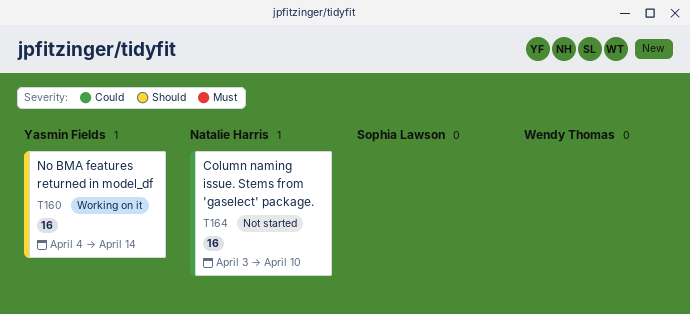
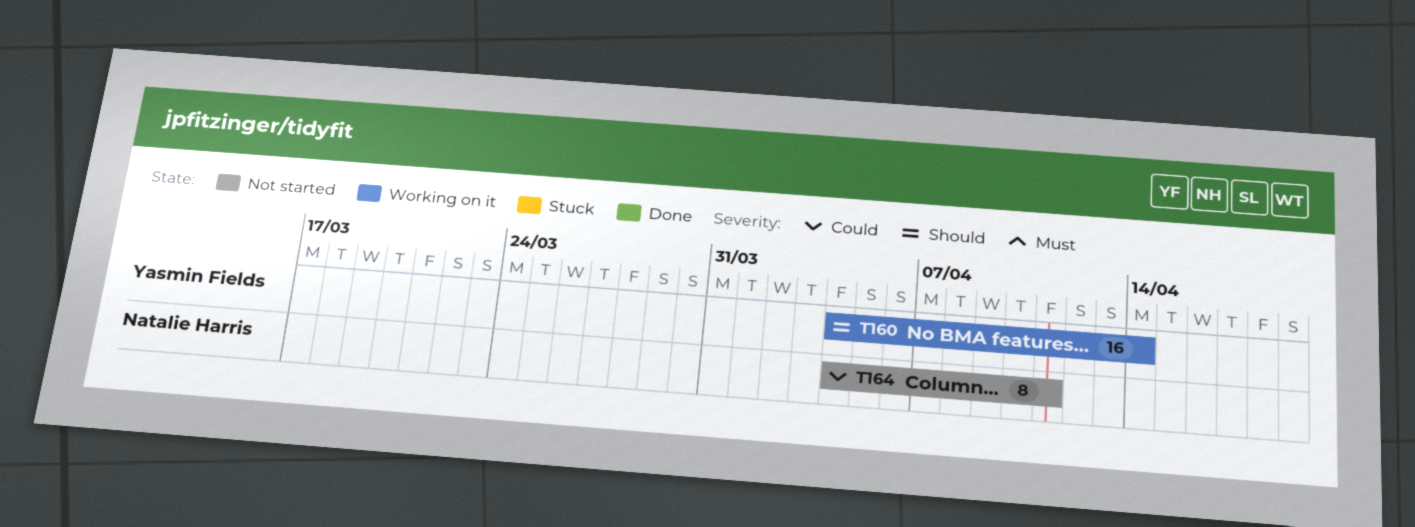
T164, estimate: 16 -> 8
T164, start: Apr 3 -> Apr 4
T164, due: Apr 10 -> Apr 11

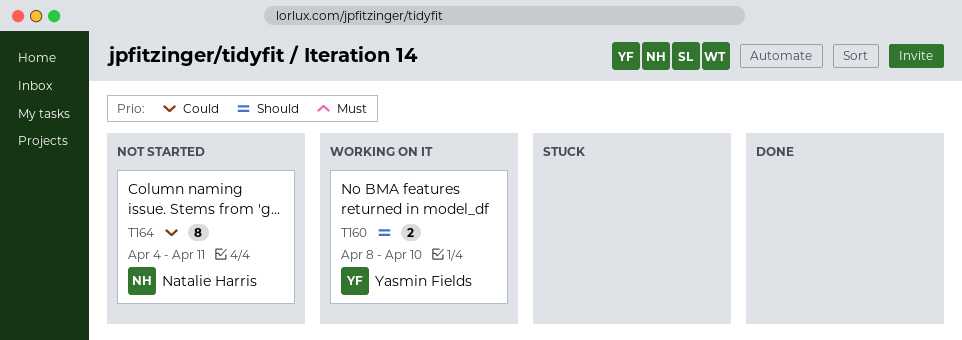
T160, estimate: 16 -> 2
T160, start: Apr 4 -> Apr 8
T160, due: Apr 14 -> Apr 10

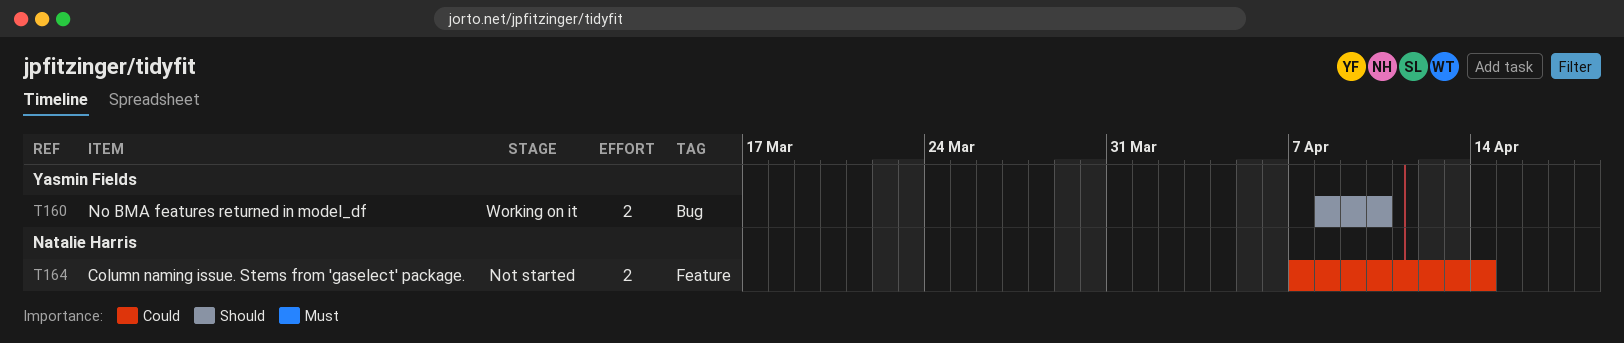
T164, estimate: 8 -> 2
T164, start: Apr 4 -> Apr 7
T164, due: Apr 11 -> Apr 14

